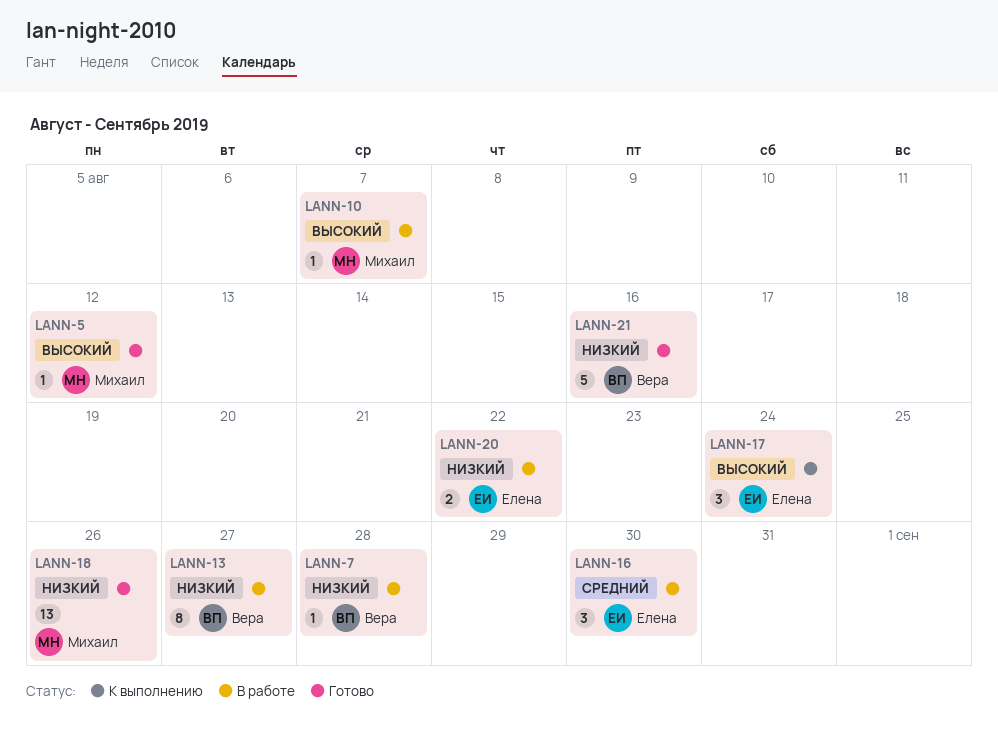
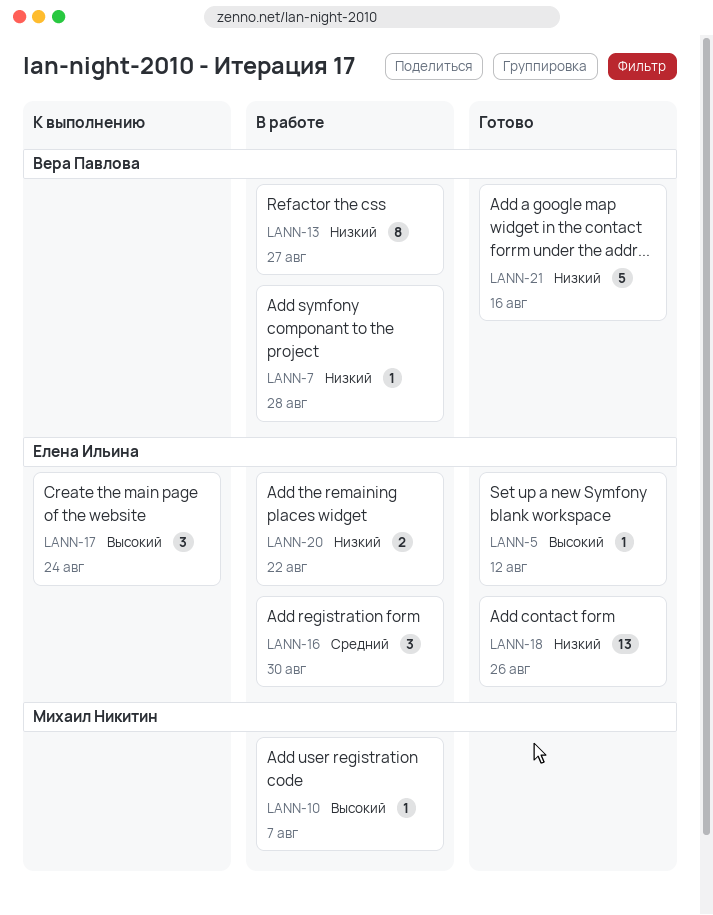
LANN-5, owner: Михаил Никитин -> Елена Ильина
LANN-18, owner: Михаил Никитин -> Елена Ильина

